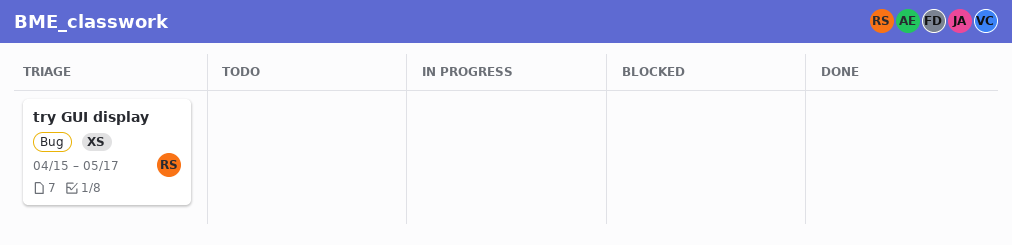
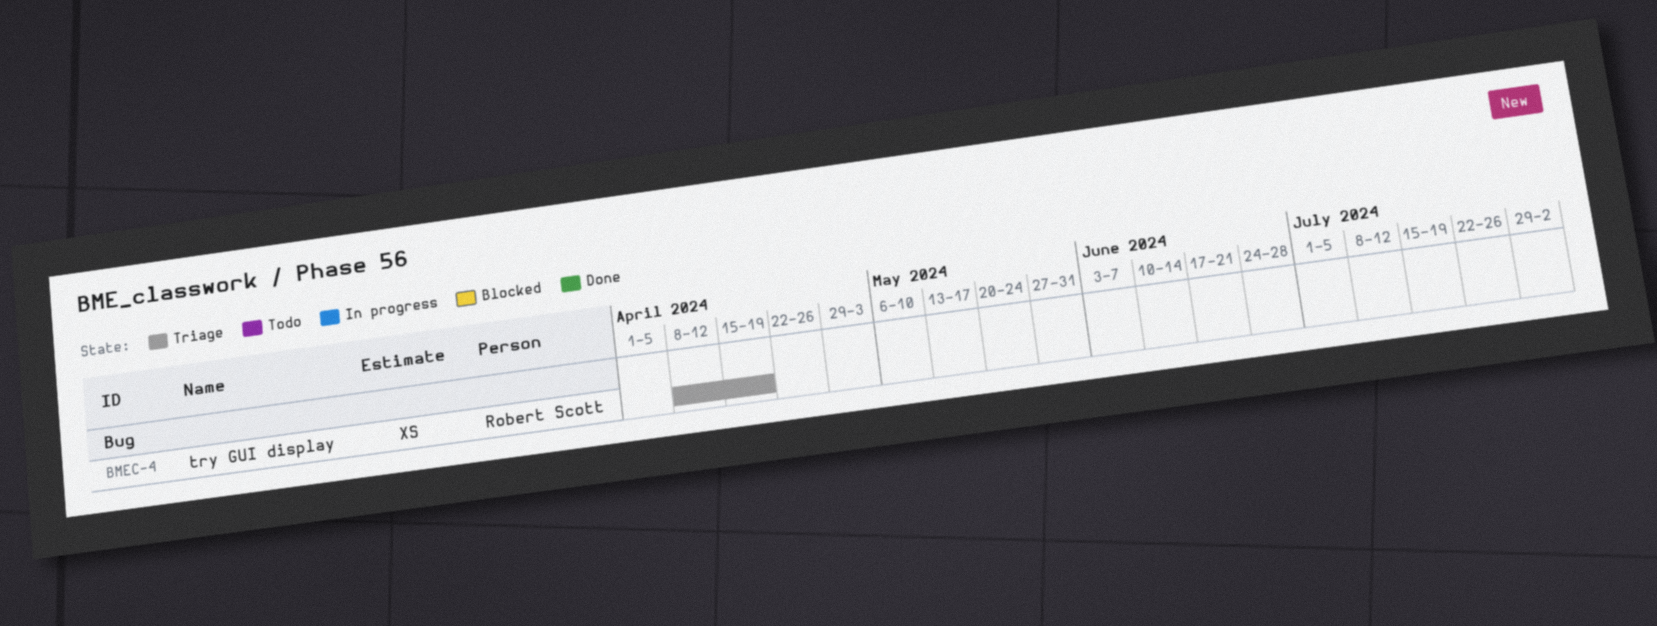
try GUI display, start: Apr 15 -> Apr 8
try GUI display, due: May 17 -> Apr 19

